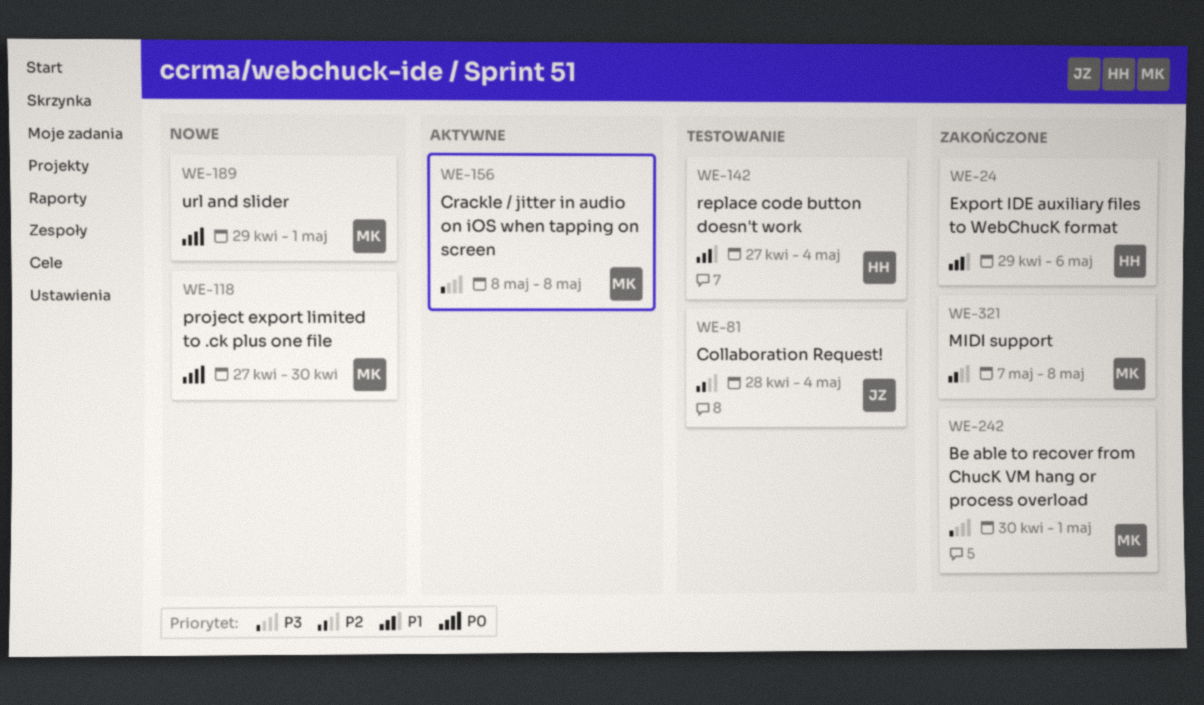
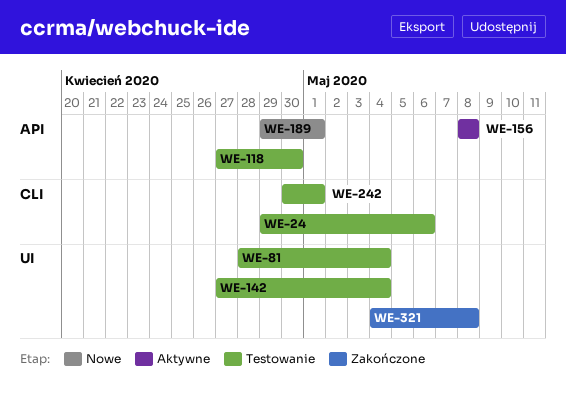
WE-24, status: Zakończone -> Testowanie
WE-118, status: Nowe -> Testowanie
WE-242, status: Zakończone -> Testowanie
WE-321, start: May 7 -> May 4

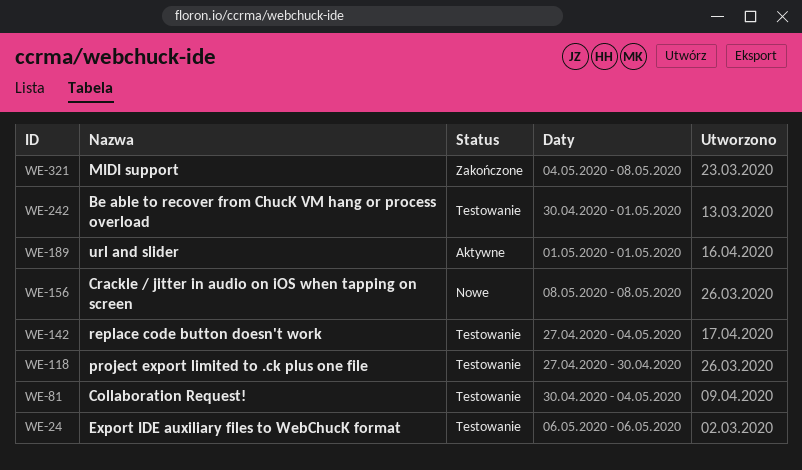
WE-24, start: Apr 29 -> May 6
WE-81, start: Apr 28 -> Apr 30
WE-156, status: Aktywne -> Nowe
WE-189, status: Nowe -> Aktywne
WE-189, start: Apr 29 -> May 1

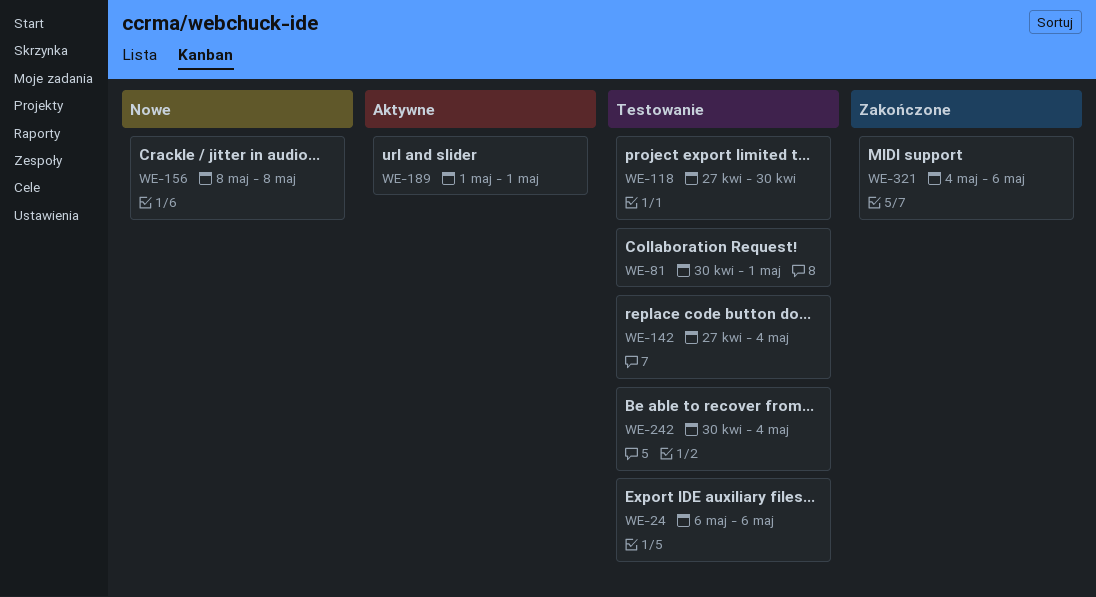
WE-81, due: May 4 -> May 1
WE-242, due: May 1 -> May 4
WE-321, due: May 8 -> May 6

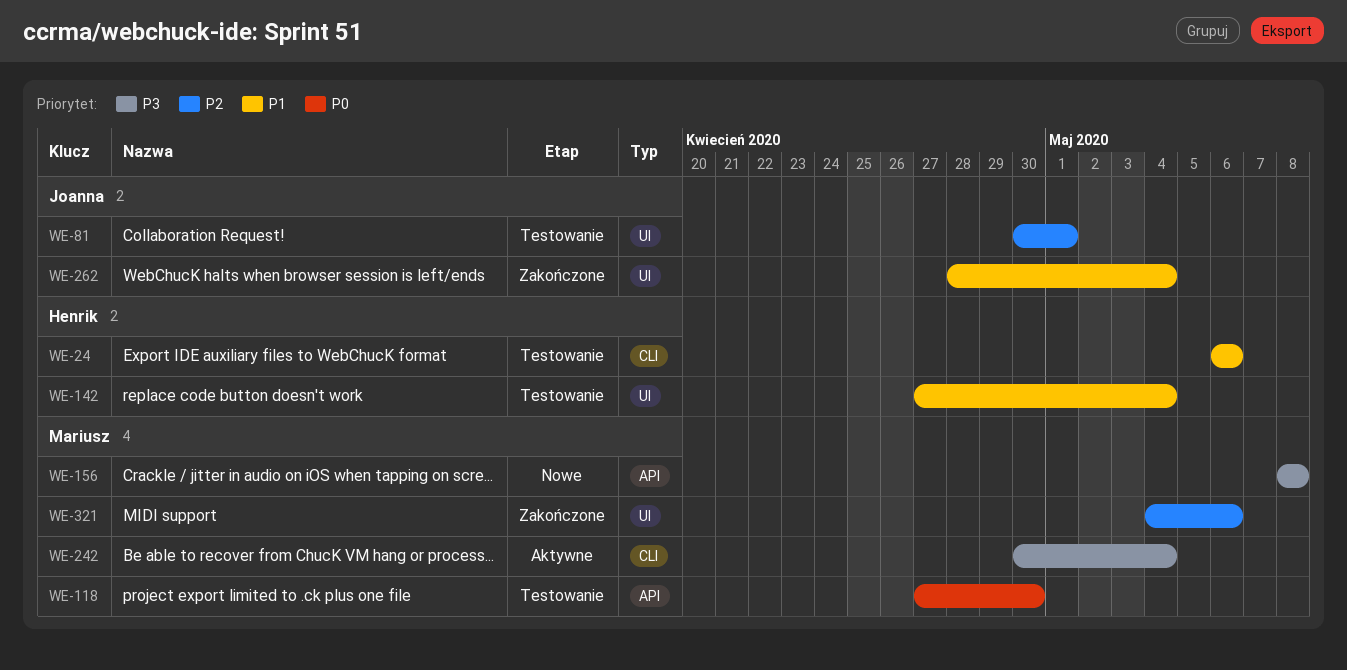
WE-189: present -> none
WE-242, status: Testowanie -> Aktywne
WE-262: none -> present

